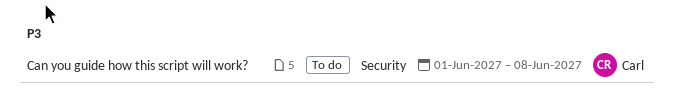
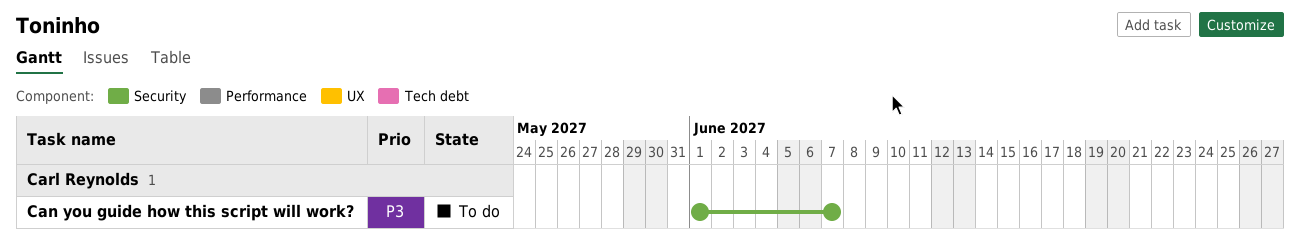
Can you guide how this script will work?, due: Jun 8 -> Jun 7

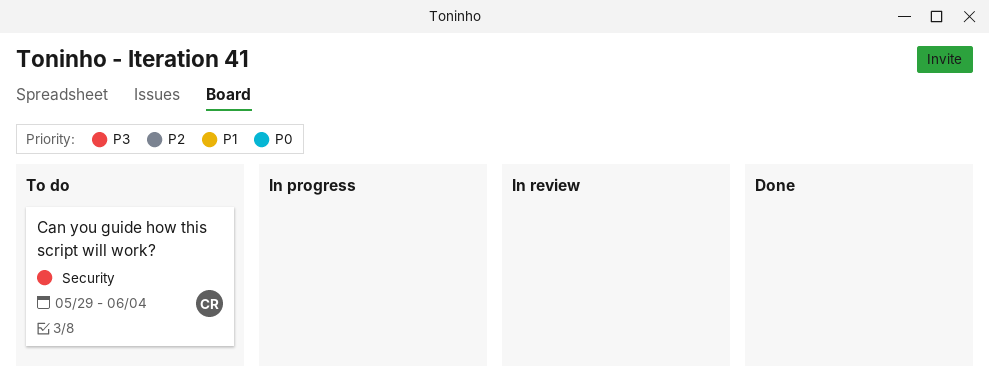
Can you guide how this script will work?, start: Jun 1 -> May 29
Can you guide how this script will work?, due: Jun 7 -> Jun 4

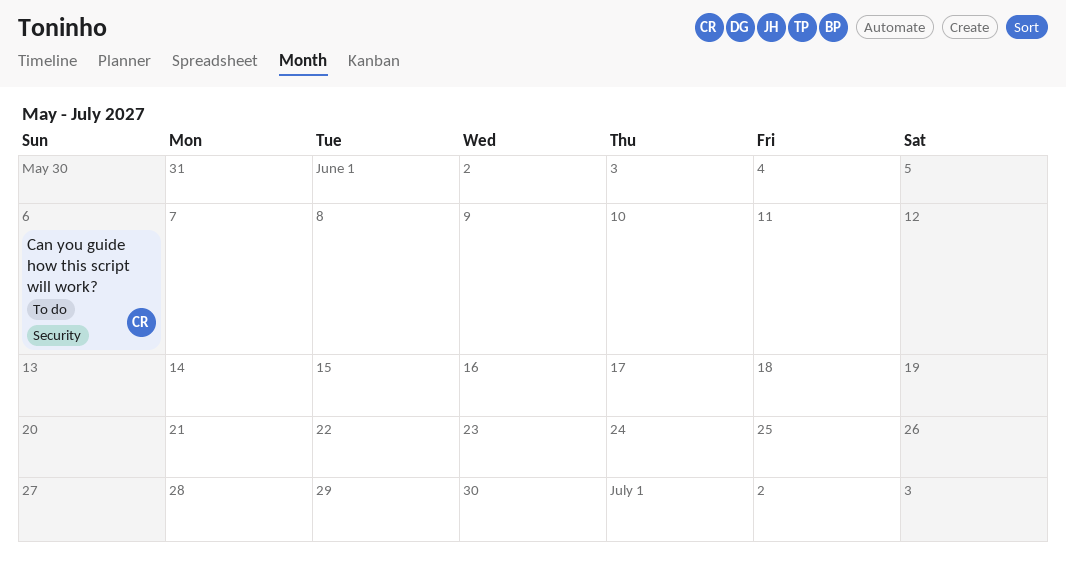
Can you guide how this script will work?, due: Jun 4 -> Jun 6

